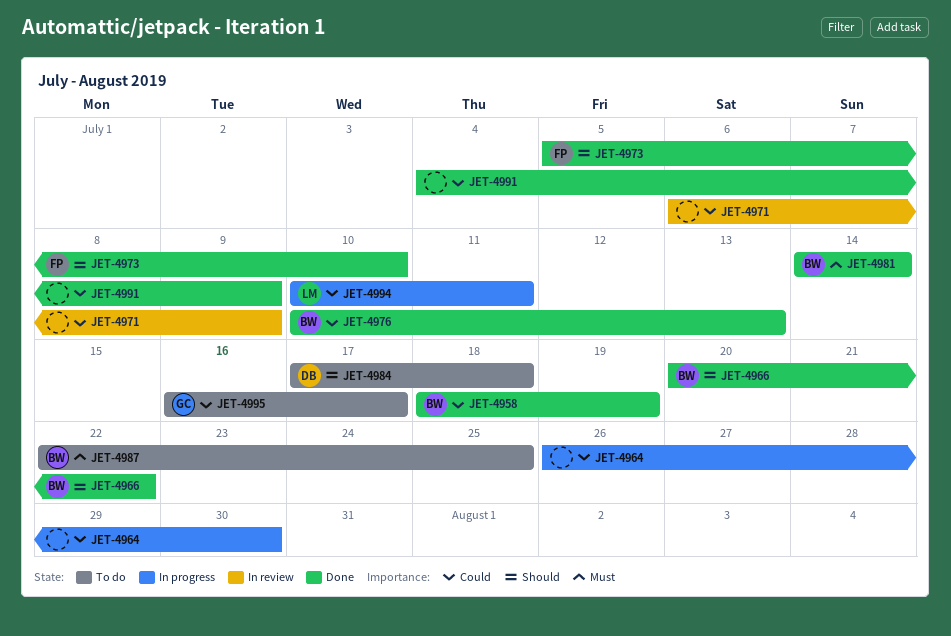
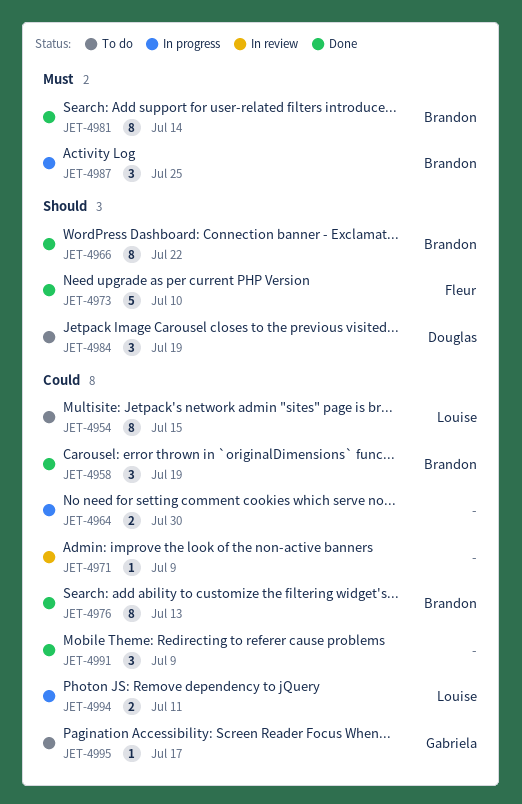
JET-4954: none -> present
JET-4984, due: Jul 18 -> Jul 19
JET-4987, status: To do -> In progress

